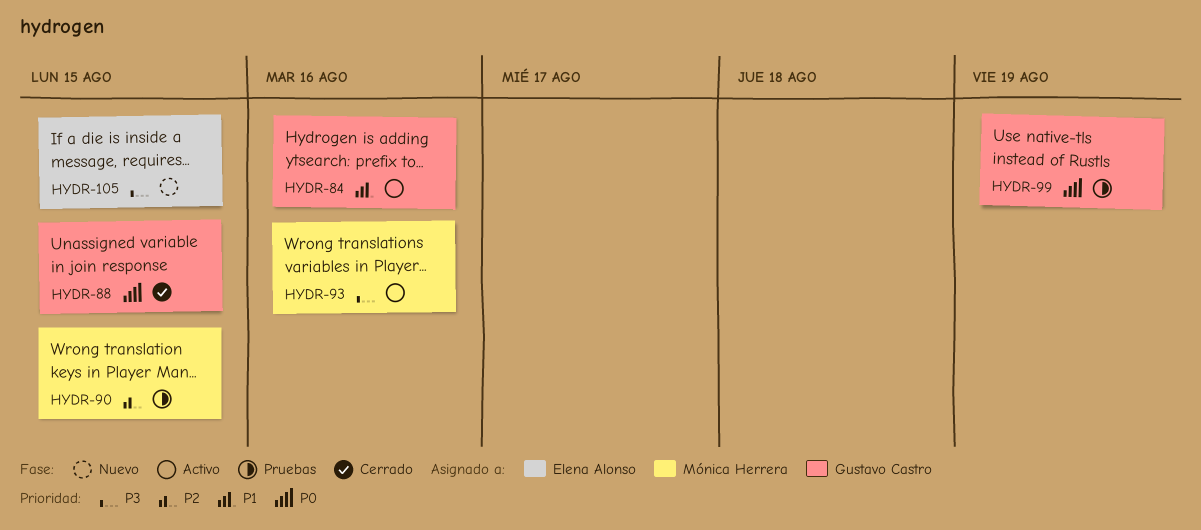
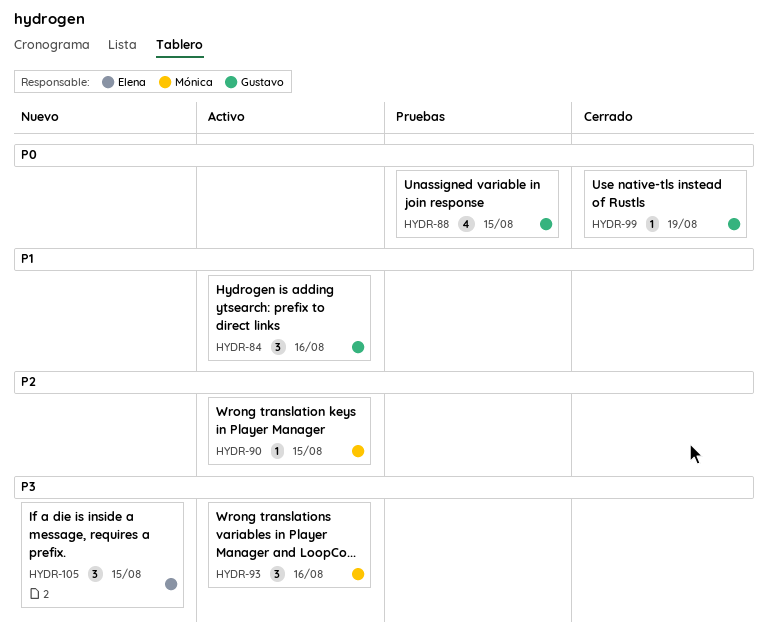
HYDR-88, status: Cerrado -> Pruebas
HYDR-90, status: Pruebas -> Activo
HYDR-99, status: Pruebas -> Cerrado

